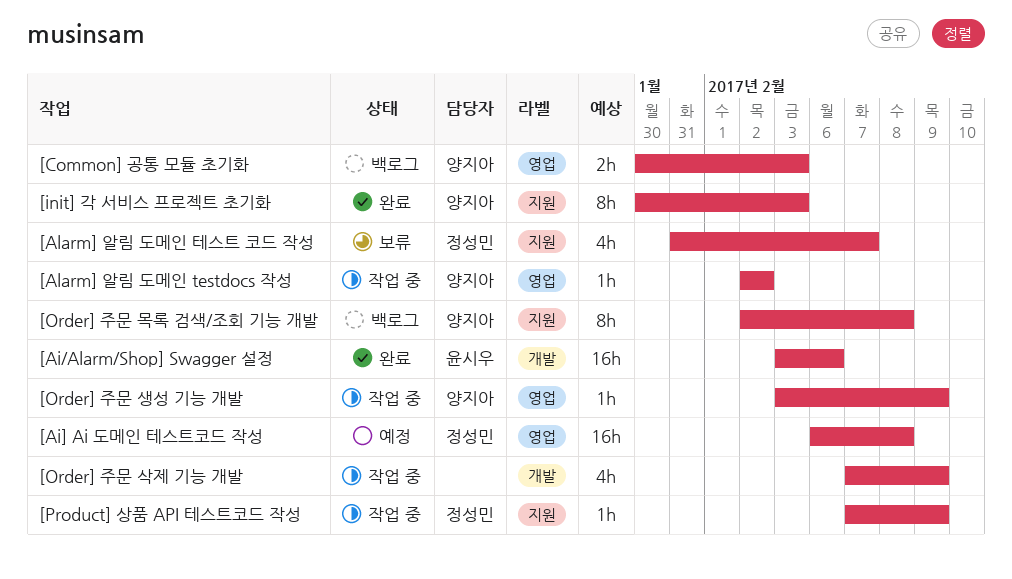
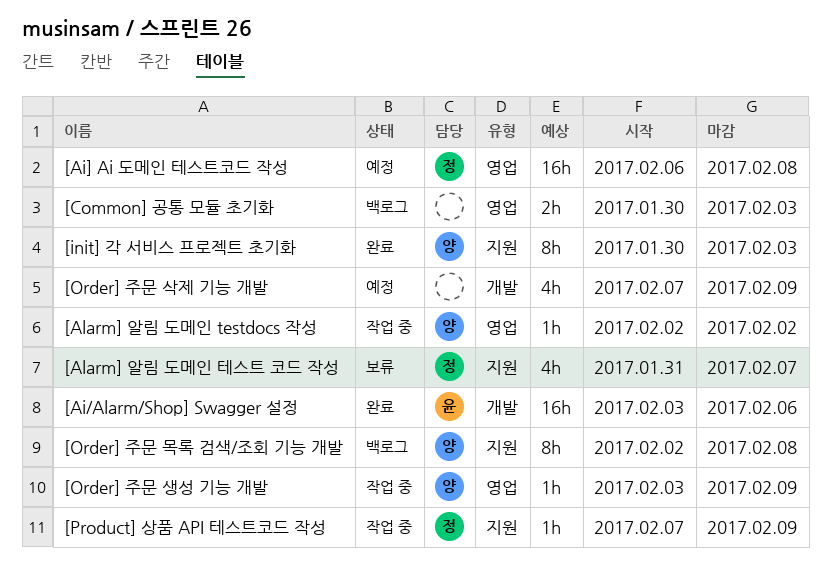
[Common] 공통 모듈 초기화, owner: 양지아 -> none
[Order] 주문 삭제 기능 개발, status: 작업 중 -> 예정

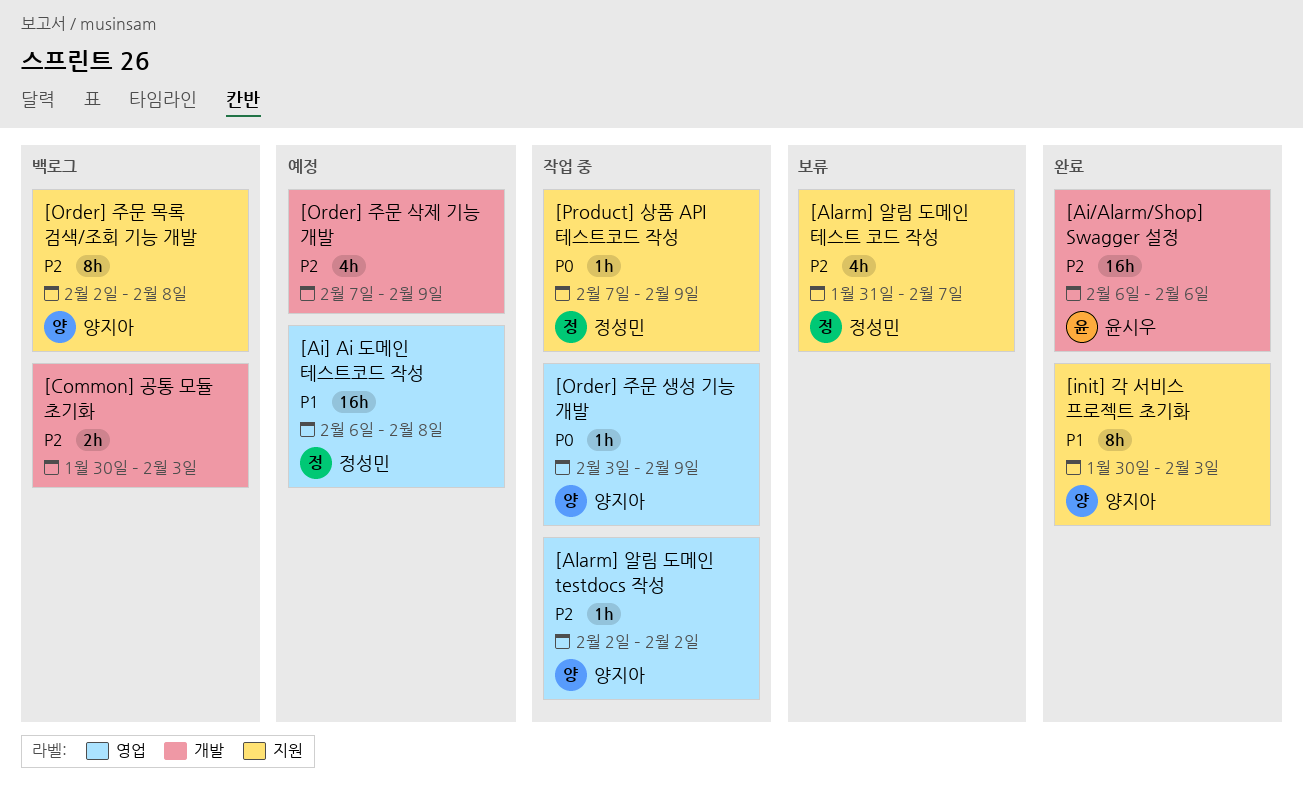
[Ai/Alarm/Shop] Swagger 설정, start: Feb 3 -> Feb 6
[Common] 공통 모듈 초기화, label: 영업 -> 개발

